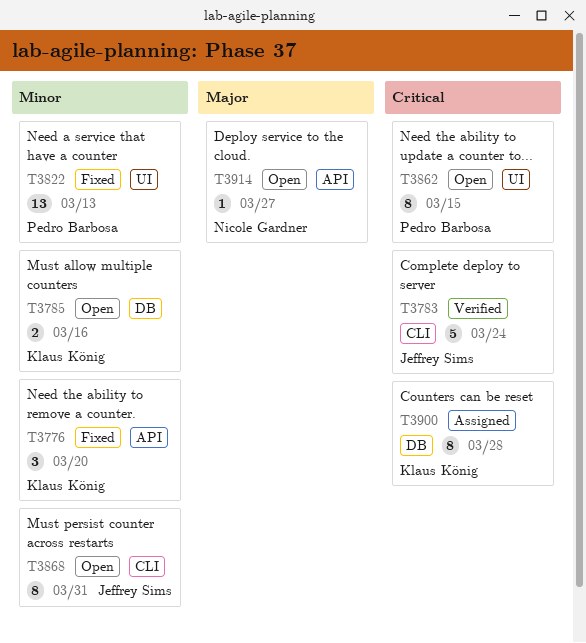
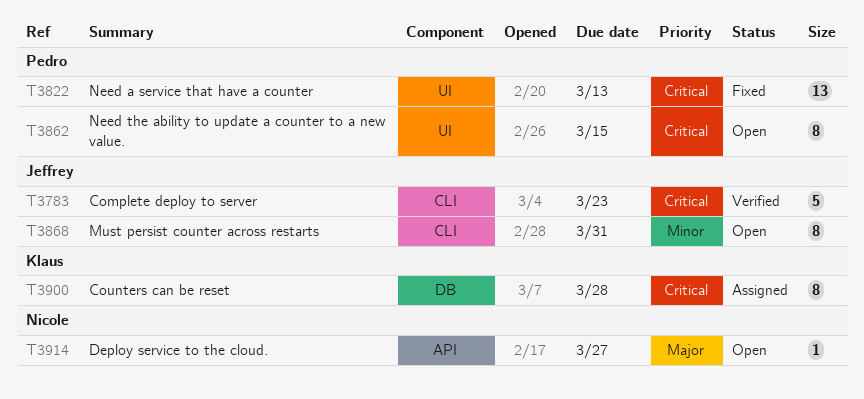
T3776: present -> none
T3783, due: Mar 24 -> Mar 23
T3785: present -> none
T3822, priority: Minor -> Critical

